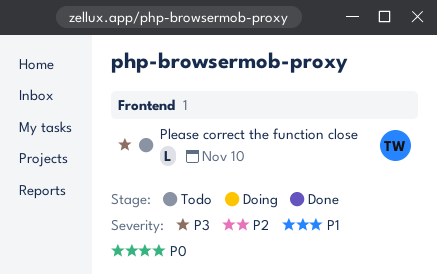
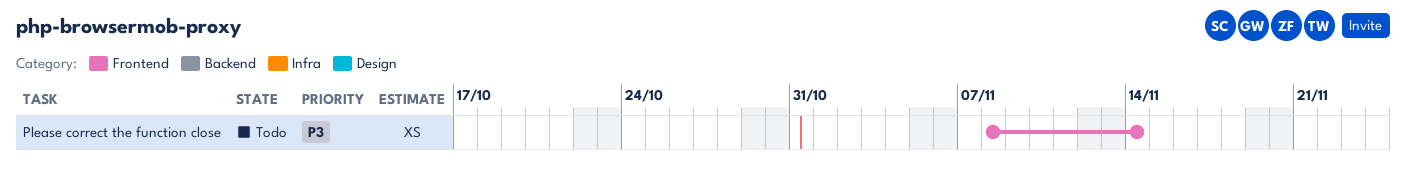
Please correct the function close, estimate: L -> XS
Please correct the function close, due: Nov 10 -> Nov 14

